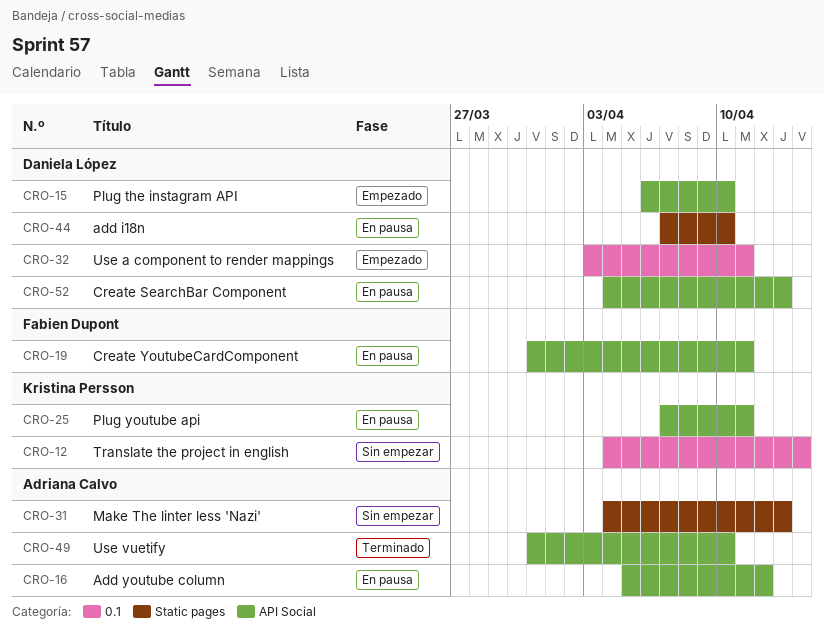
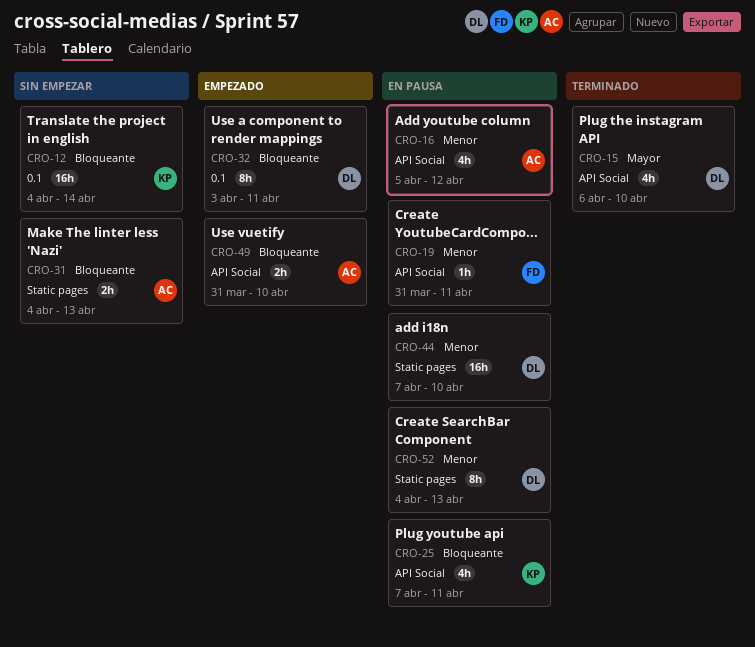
CRO-15, status: Empezado -> Terminado
CRO-49, status: Terminado -> Empezado
CRO-52, label: API Social -> Static pages

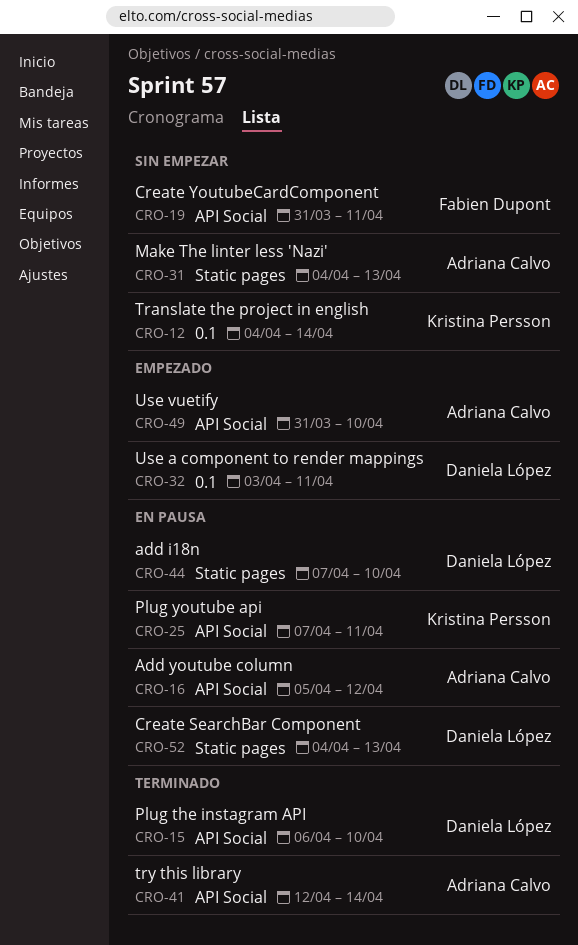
CRO-19, status: En pausa -> Sin empezar
CRO-41: none -> present

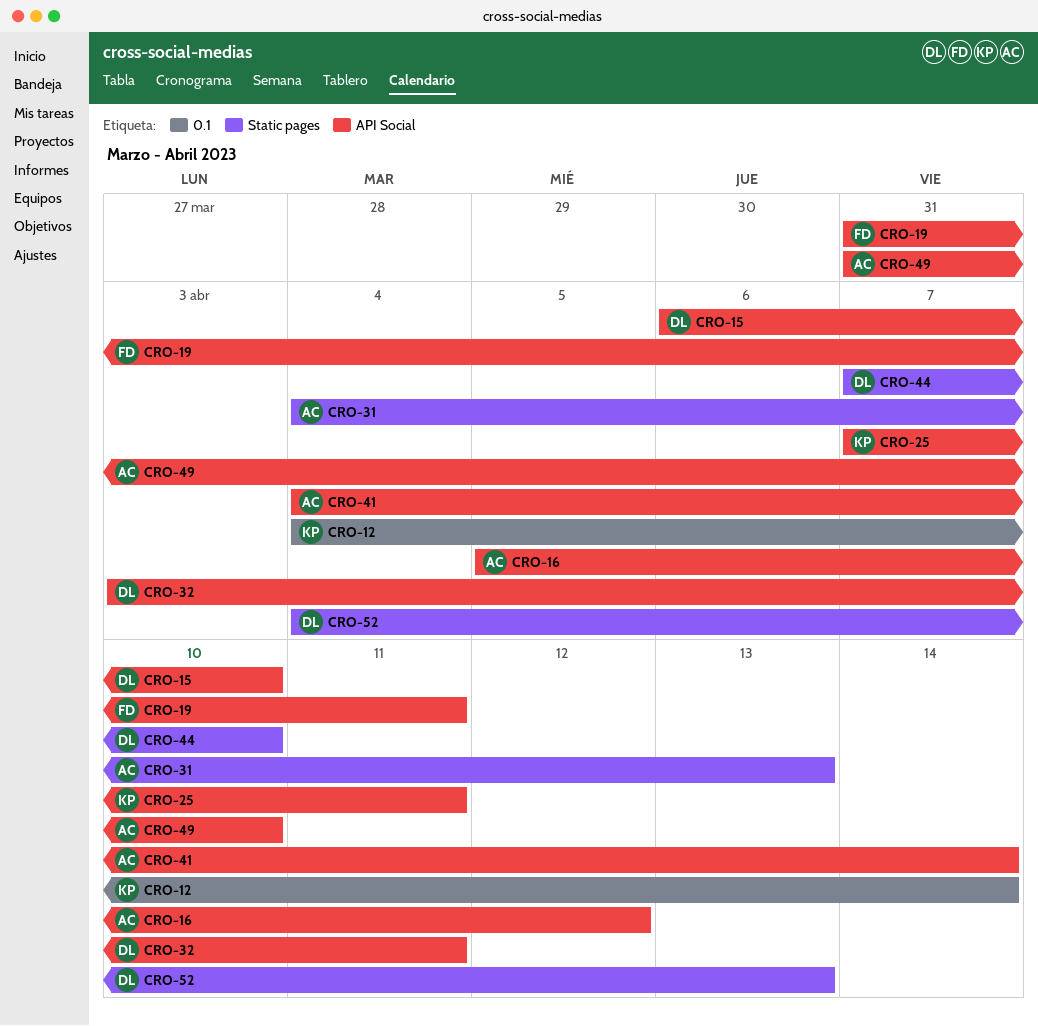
CRO-32, label: 0.1 -> API Social
CRO-41, start: Apr 12 -> Apr 4

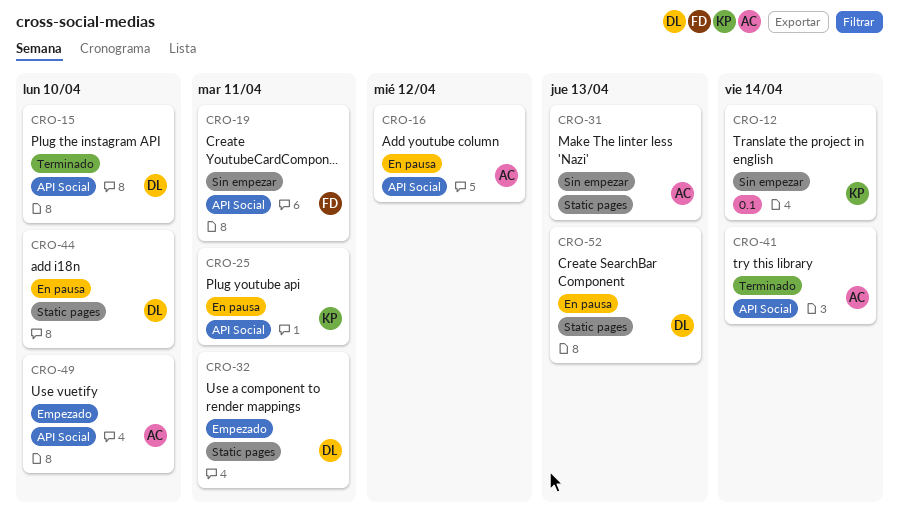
CRO-32, label: API Social -> Static pages

